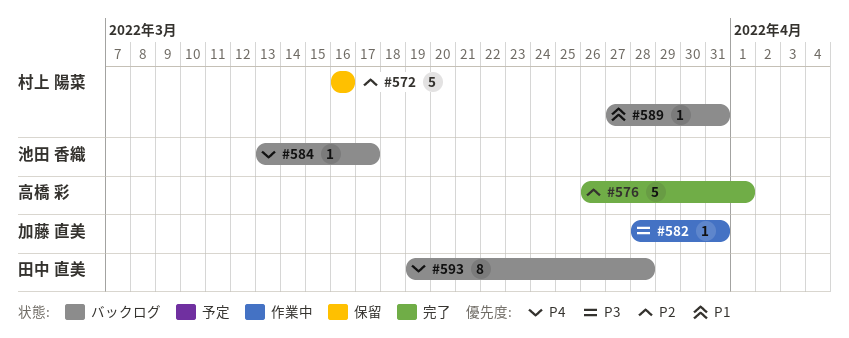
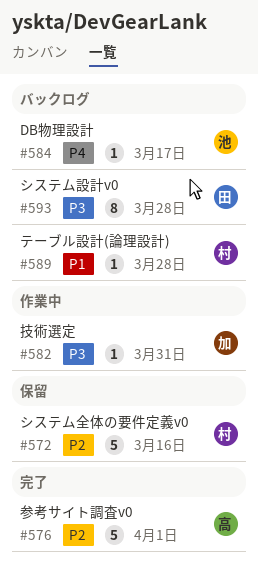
#589, due: Mar 31 -> Mar 28
#593, priority: P4 -> P3

